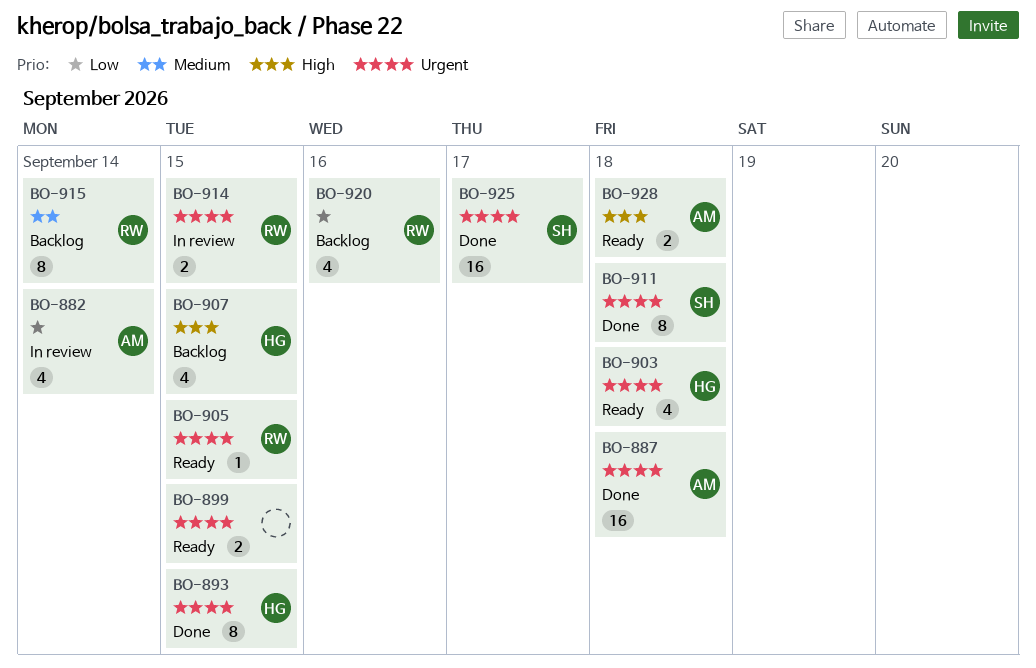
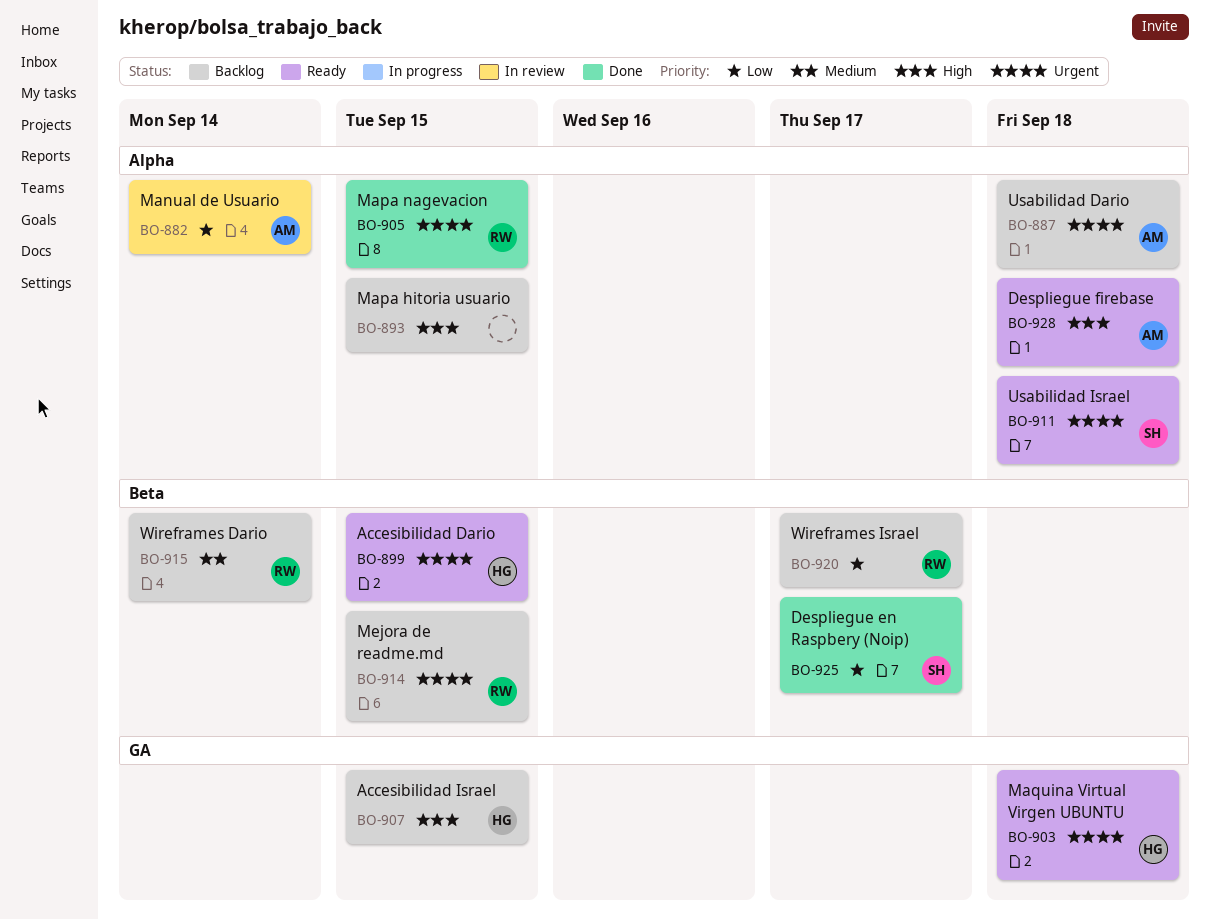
BO-887, status: Done -> Backlog
BO-893, status: Done -> Backlog
BO-893, owner: HG -> none
BO-893, priority: Urgent -> High
BO-899, owner: none -> HG
BO-905, status: Ready -> Done
BO-911, status: Done -> Ready
BO-914, status: In review -> Backlog
BO-920, due: Sep 16 -> Sep 17
BO-925, priority: Urgent -> Low

